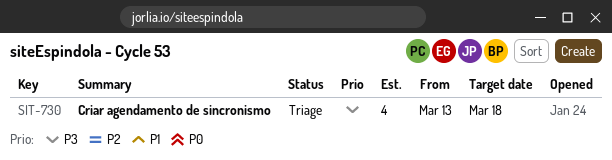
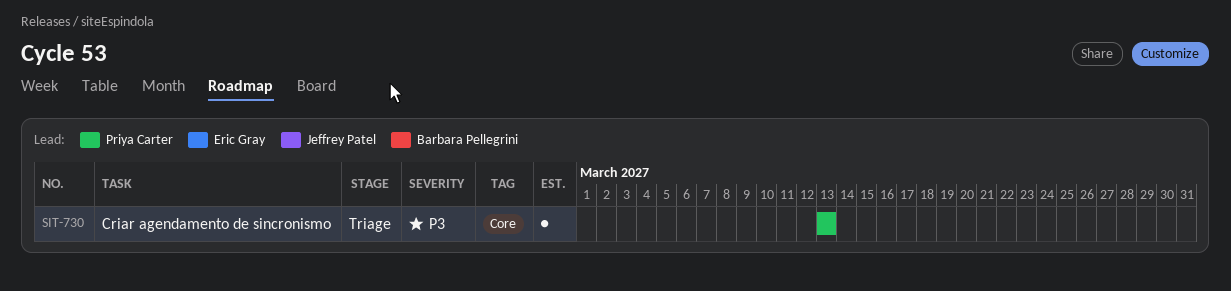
SIT-730, estimate: 4 -> 1
SIT-730, due: Mar 18 -> Mar 13

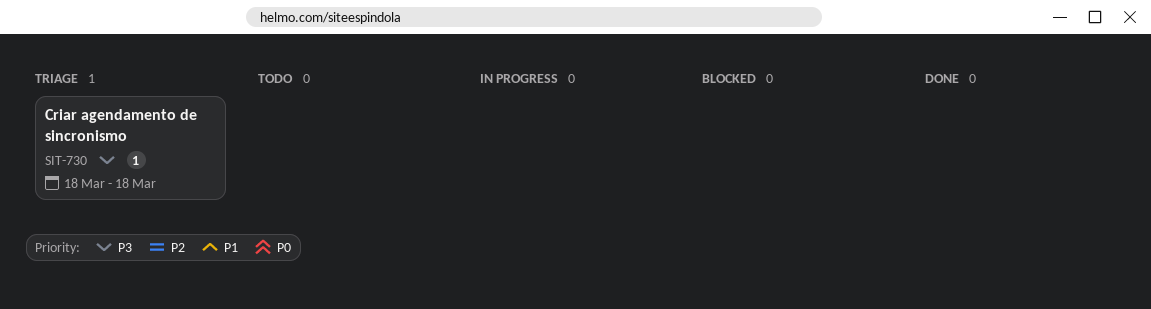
SIT-730, start: Mar 13 -> Mar 18
SIT-730, due: Mar 13 -> Mar 18

